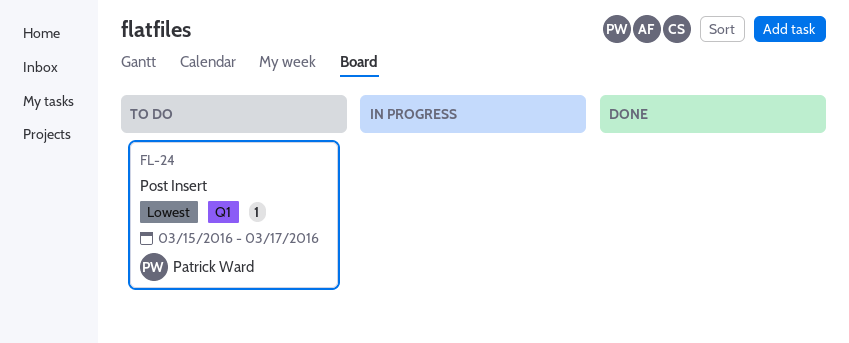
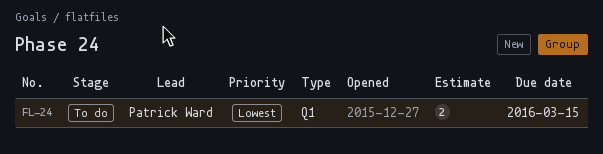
FL-24, estimate: 1 -> 2
FL-24, due: Mar 17 -> Mar 15

